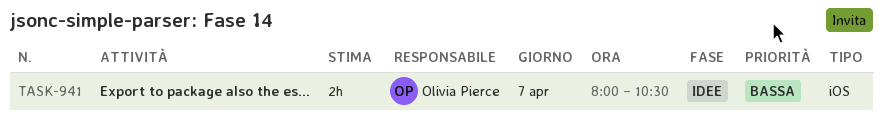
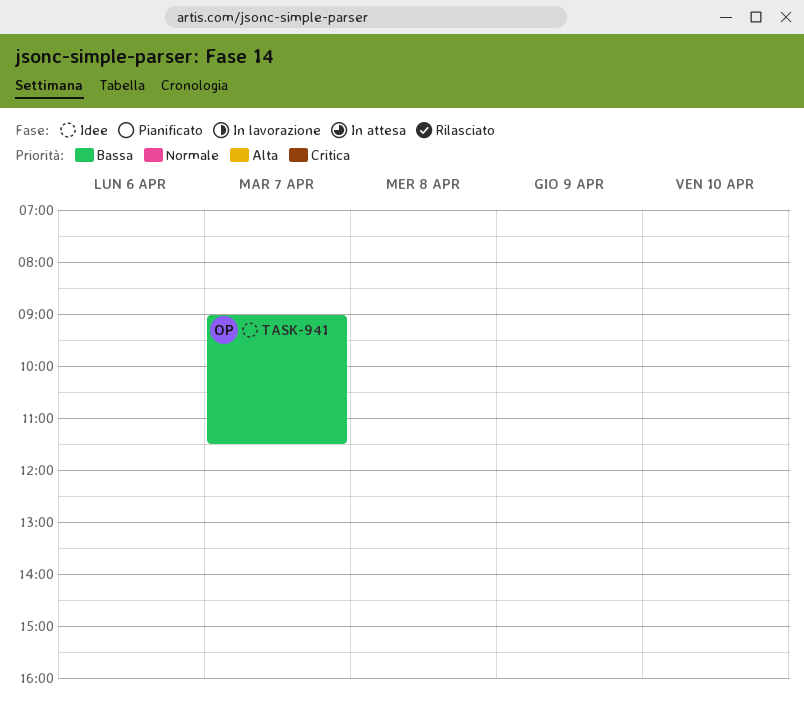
TASK-941, begins: 08:00 -> 09:00
TASK-941, ends: 10:30 -> 11:30

